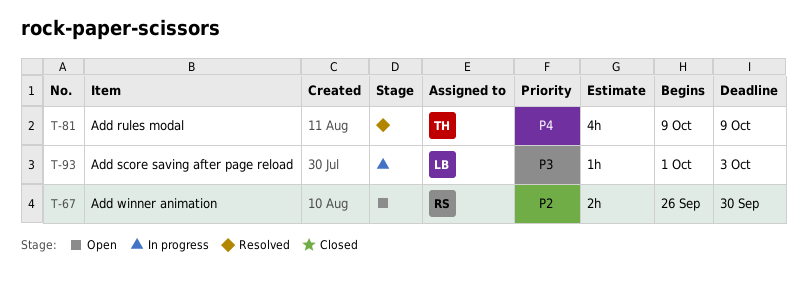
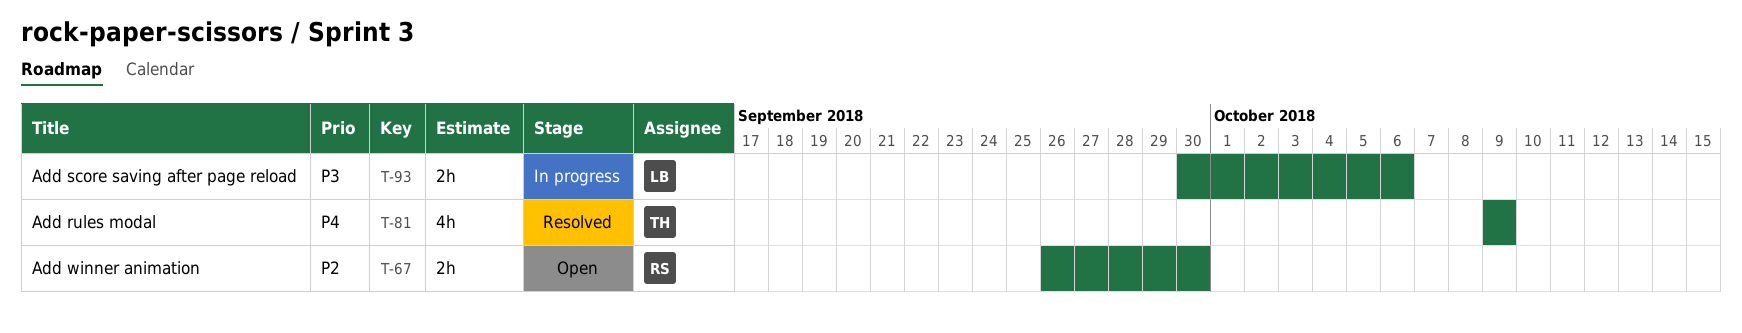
T-93, estimate: 1h -> 2h
T-93, start: Oct 1 -> Sep 30
T-93, due: Oct 3 -> Oct 6

